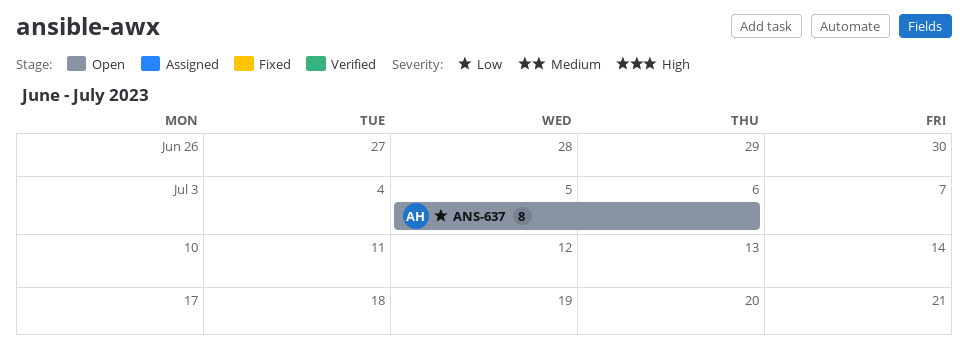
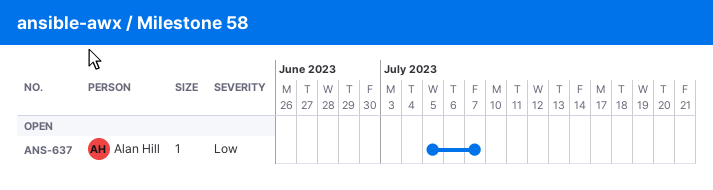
ANS-637, estimate: 8 -> 1
ANS-637, due: Jul 6 -> Jul 7

